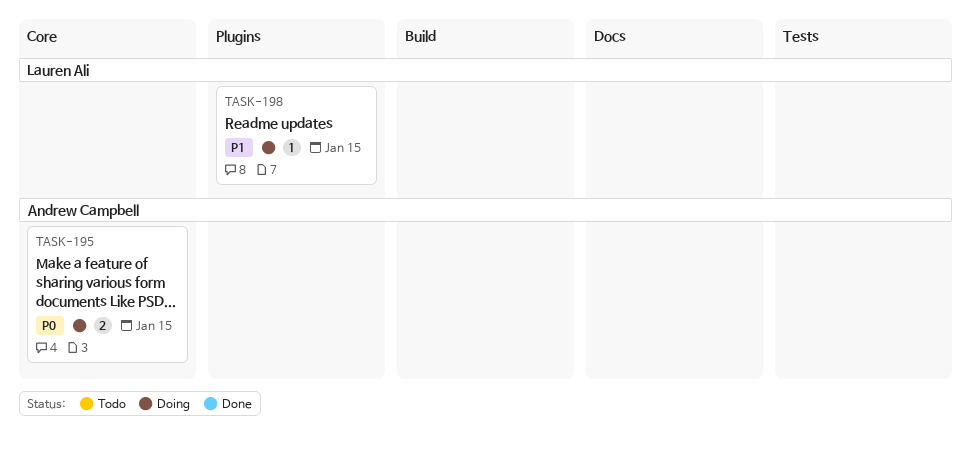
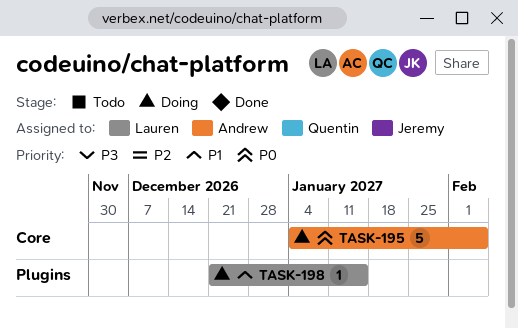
TASK-195, estimate: 2 -> 5
TASK-195, due: Jan 15 -> Feb 5

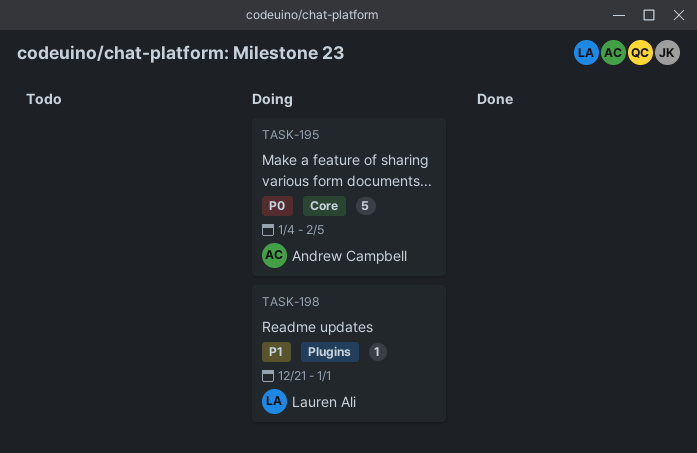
TASK-198, due: Jan 15 -> Jan 1

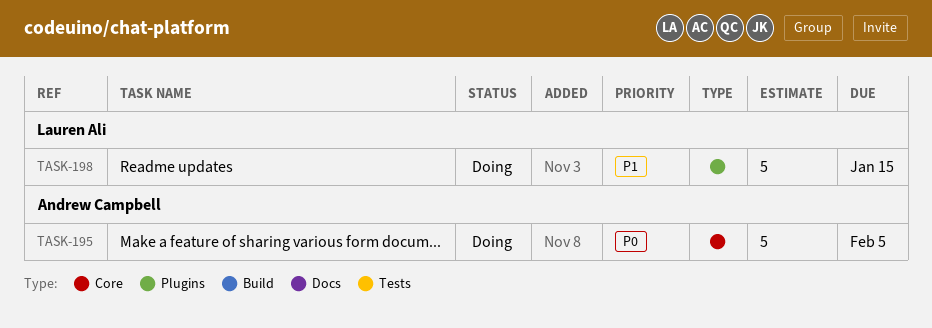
TASK-198, estimate: 1 -> 5
TASK-198, due: Jan 1 -> Jan 15

